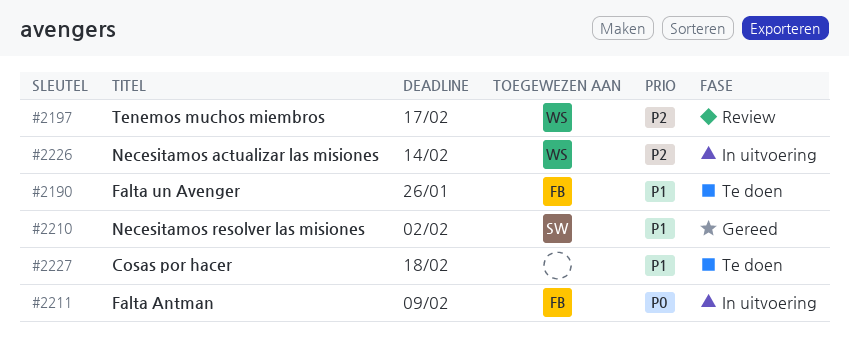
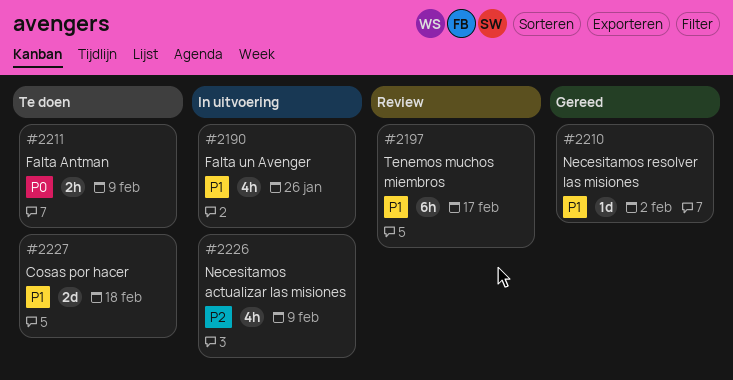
#2190, status: Te doen -> In uitvoering
#2197, priority: P2 -> P1
#2211, status: In uitvoering -> Te doen
#2226, due: Feb 14 -> Feb 9

